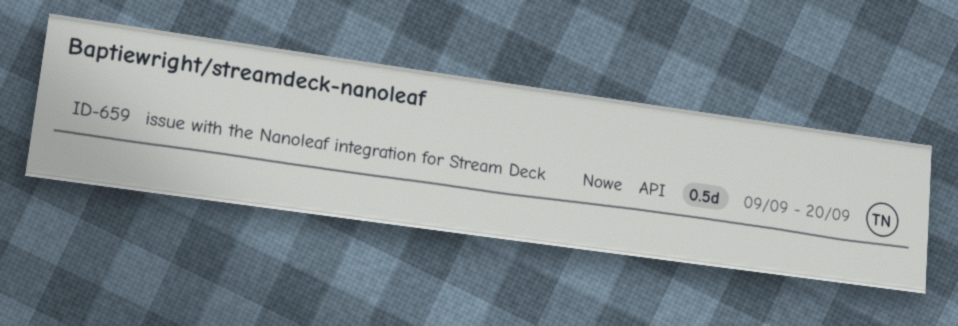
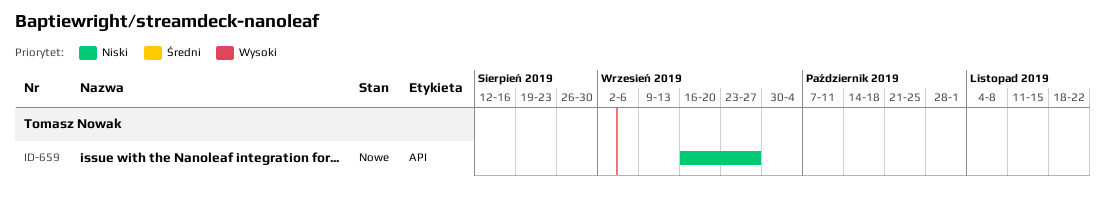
ID-659, start: Sep 9 -> Sep 16
ID-659, due: Sep 20 -> Sep 27

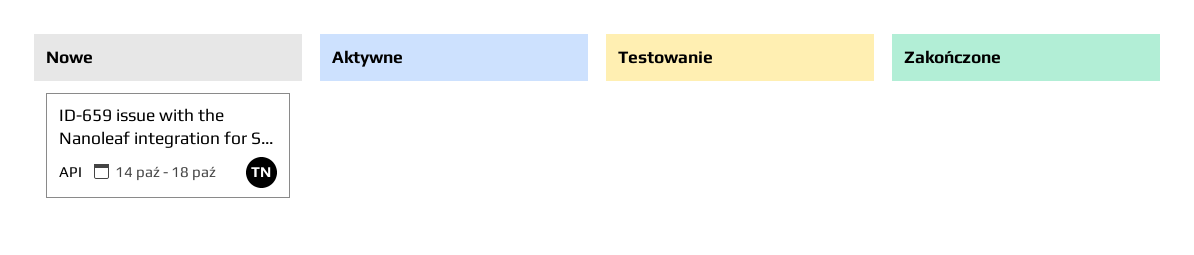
ID-659, start: Sep 16 -> Oct 14
ID-659, due: Sep 27 -> Oct 18

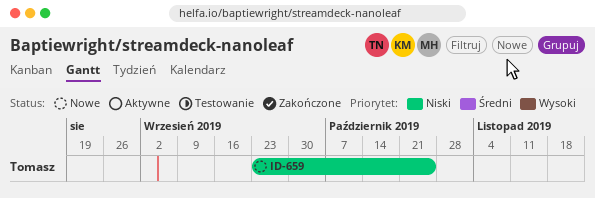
ID-659, start: Oct 14 -> Sep 23
ID-659, due: Oct 18 -> Oct 25

